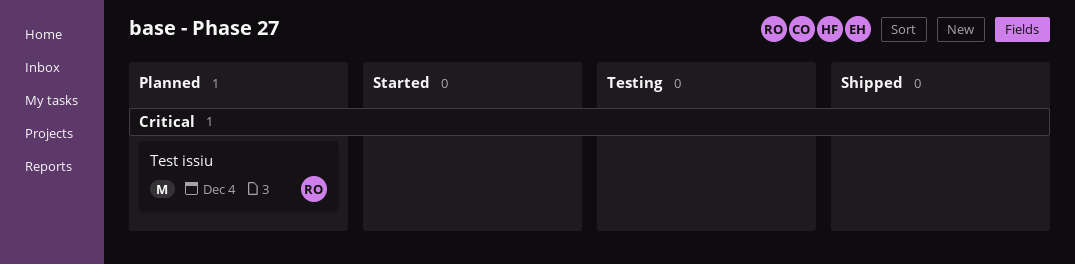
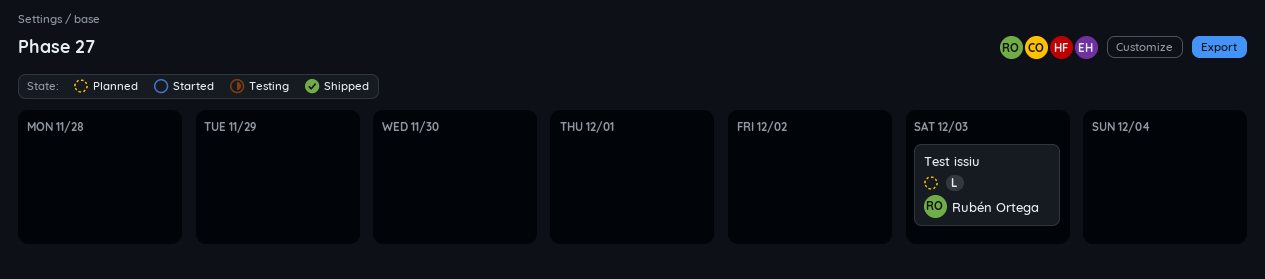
Test issiu, estimate: M -> L
Test issiu, due: Dec 4 -> Dec 3

